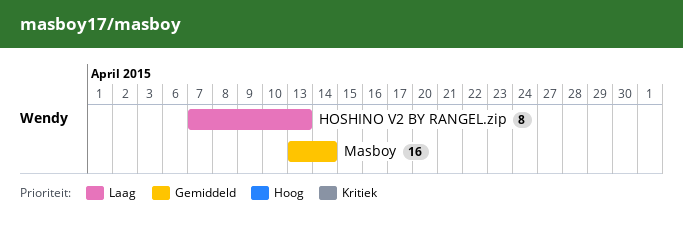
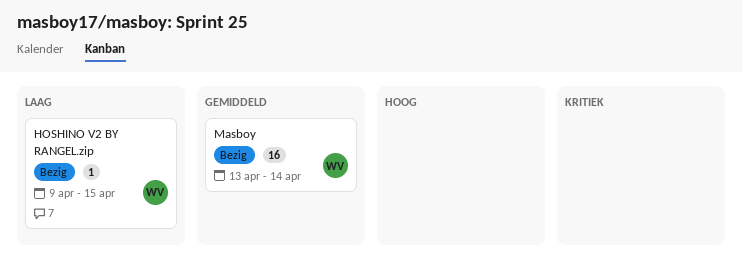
HOSHINO V2 BY RANGEL.zip, estimate: 8 -> 1
HOSHINO V2 BY RANGEL.zip, start: Apr 7 -> Apr 9
HOSHINO V2 BY RANGEL.zip, due: Apr 13 -> Apr 15

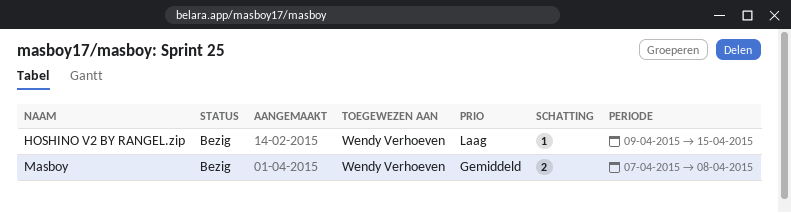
Masboy, estimate: 16 -> 2
Masboy, start: Apr 13 -> Apr 7
Masboy, due: Apr 14 -> Apr 8

